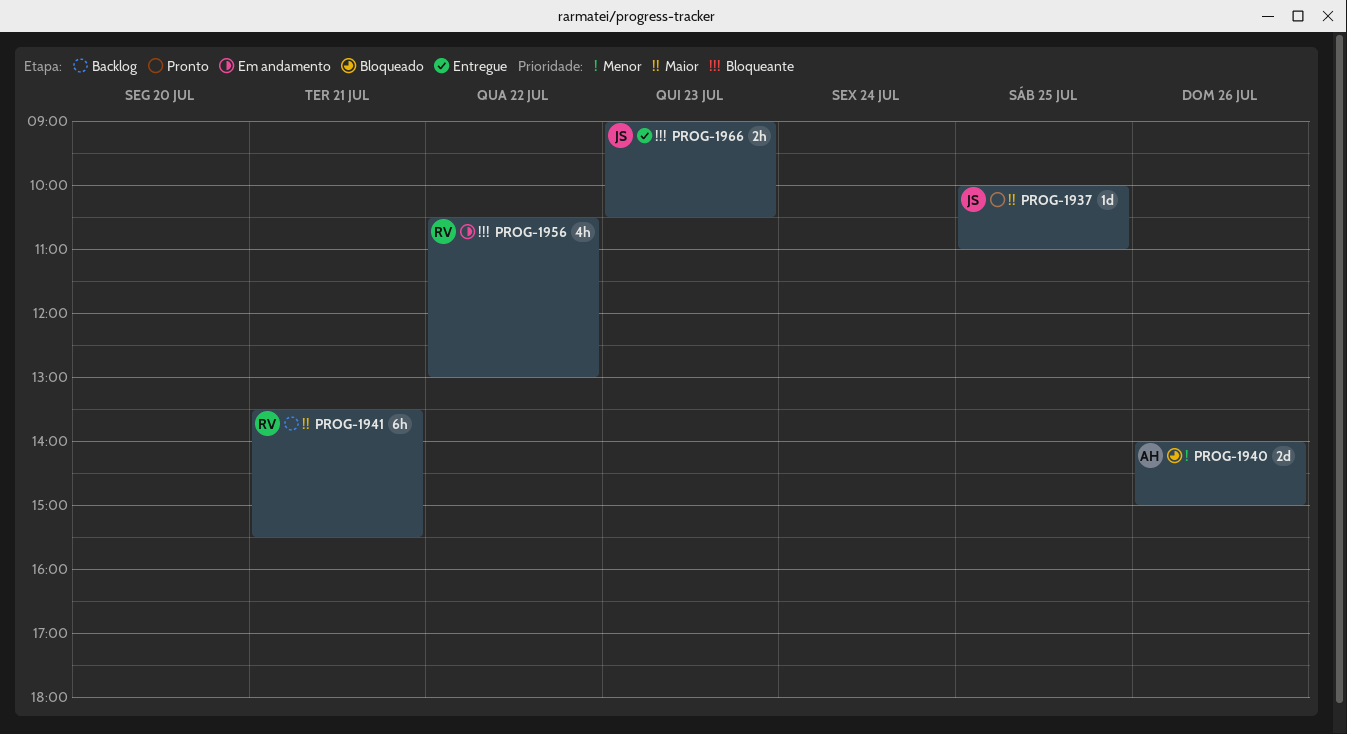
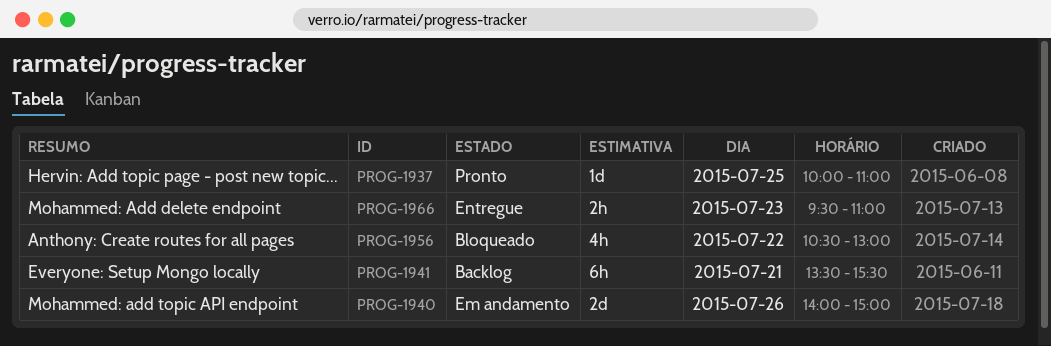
PROG-1940, status: Bloqueado -> Em andamento
PROG-1956, status: Em andamento -> Bloqueado
PROG-1966, begins: 09:00 -> 09:30
PROG-1966, ends: 10:30 -> 11:00

